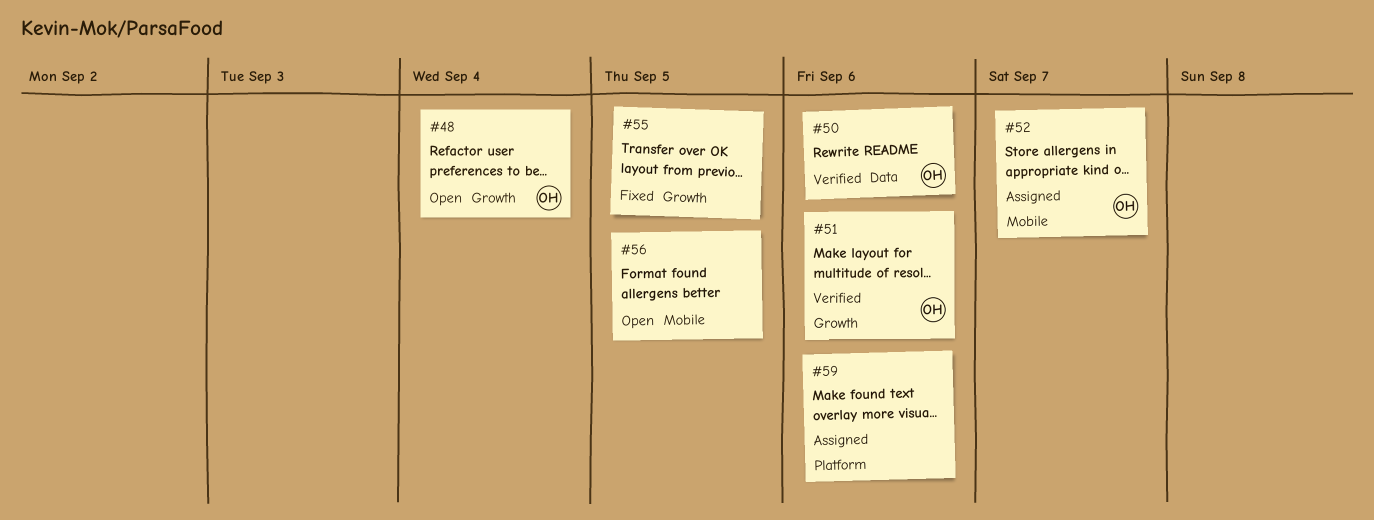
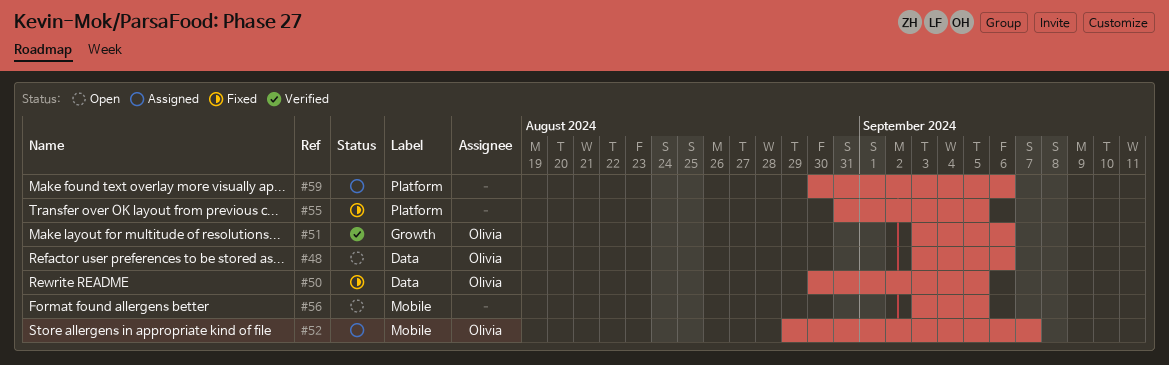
#48, label: Growth -> Data
#48, due: Sep 4 -> Sep 6
#50, status: Verified -> Fixed
#50, due: Sep 6 -> Sep 5
#55, label: Growth -> Platform

